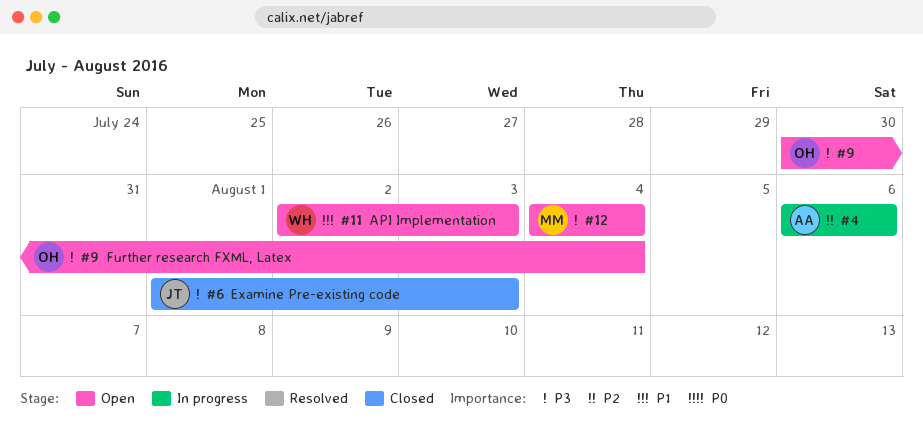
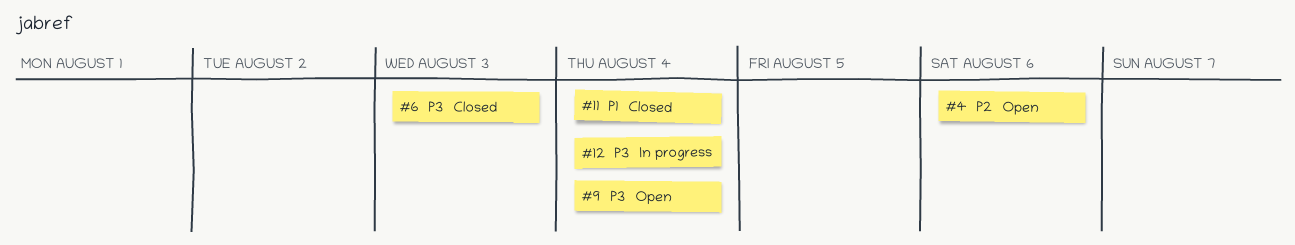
#4, status: In progress -> Open
#11, status: Open -> Closed
#11, due: Aug 3 -> Aug 4
#12, status: Open -> In progress

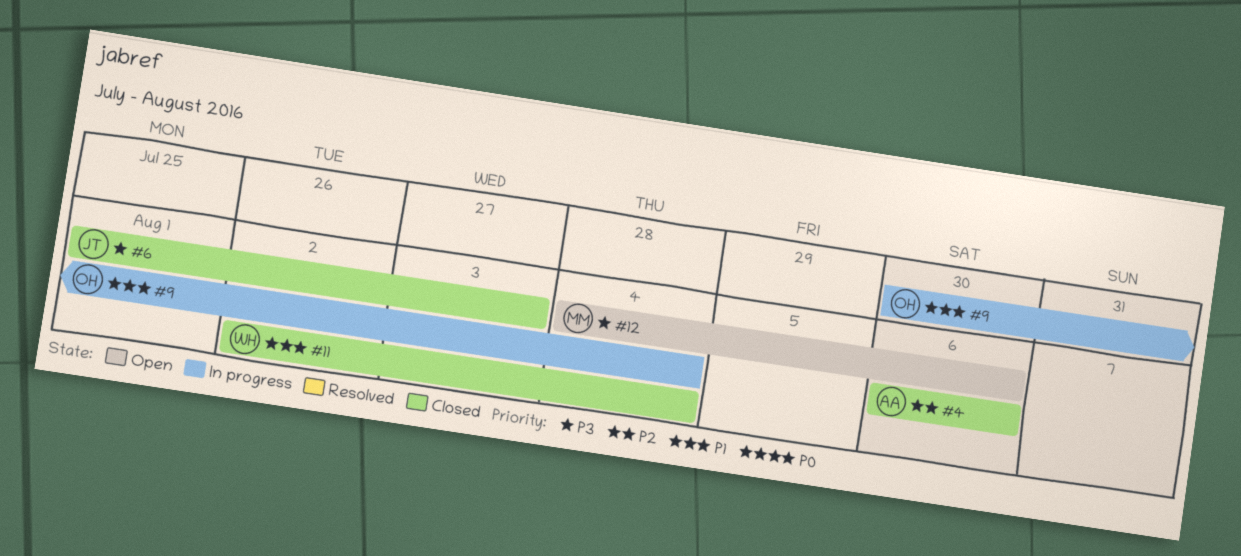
#4, status: Open -> Closed
#9, status: Open -> In progress
#9, priority: P3 -> P1
#12, status: In progress -> Open
#12, due: Aug 4 -> Aug 6

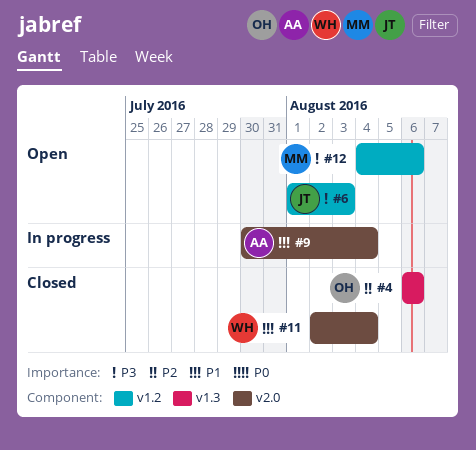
#4, owner: AA -> OH
#6, status: Closed -> Open
#9, owner: OH -> AA

